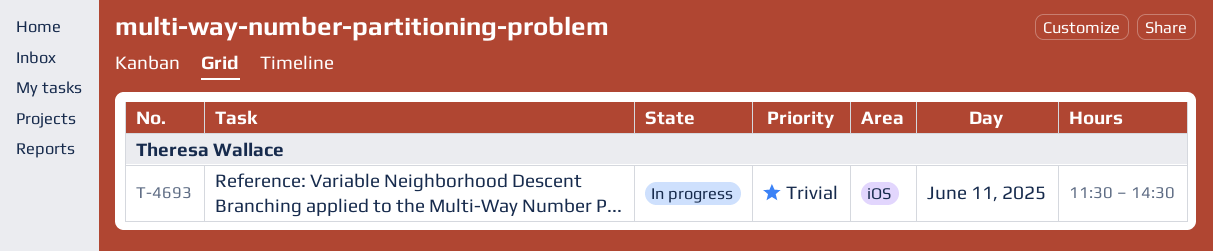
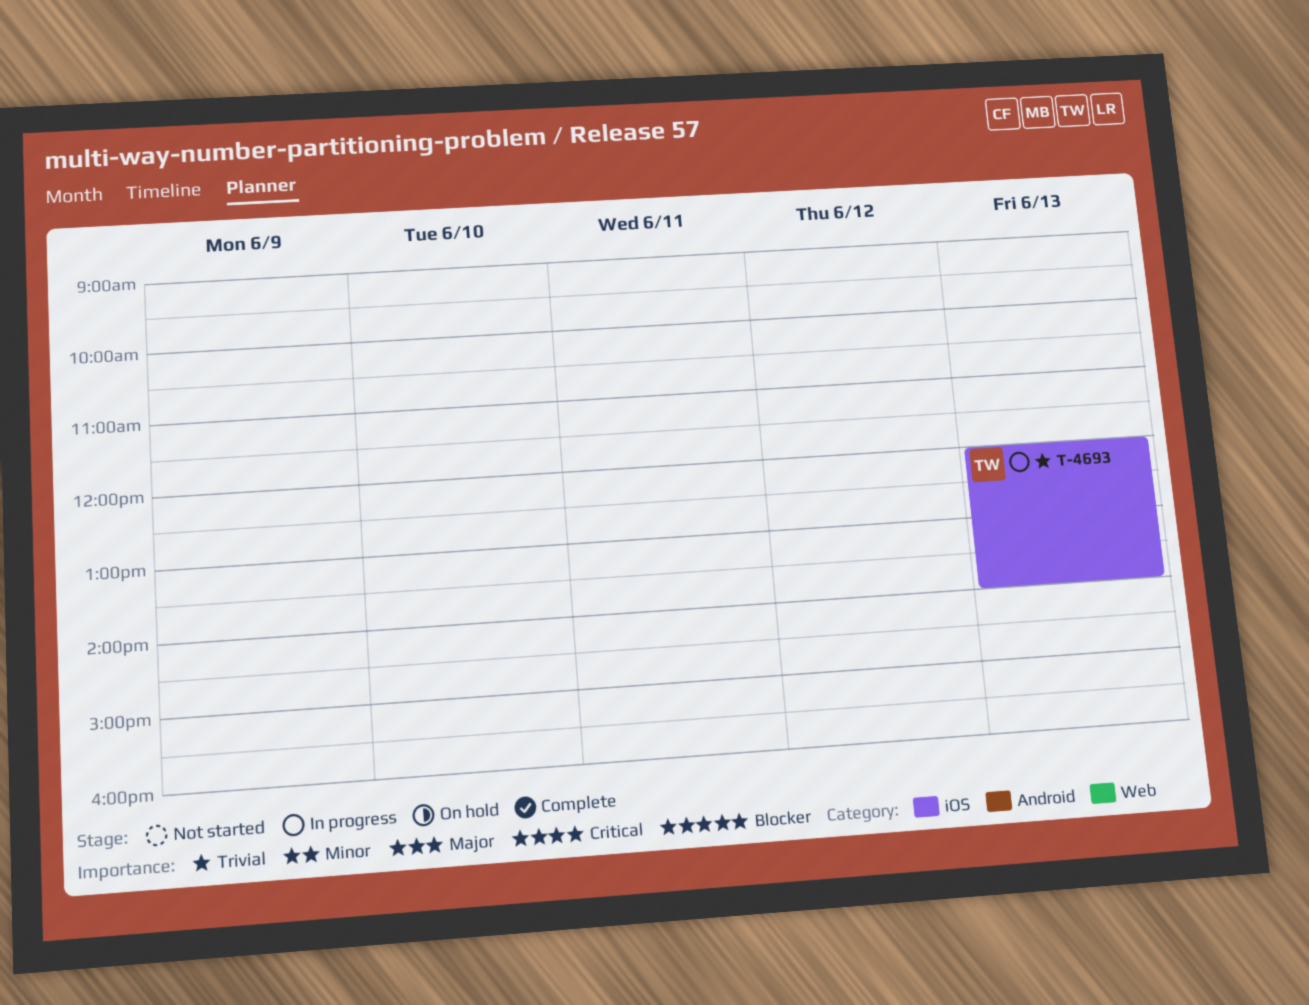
T-4693, day: Jun 11 -> Jun 13
T-4693, begins: 11:30 -> 12:00
T-4693, ends: 14:30 -> 14:00

